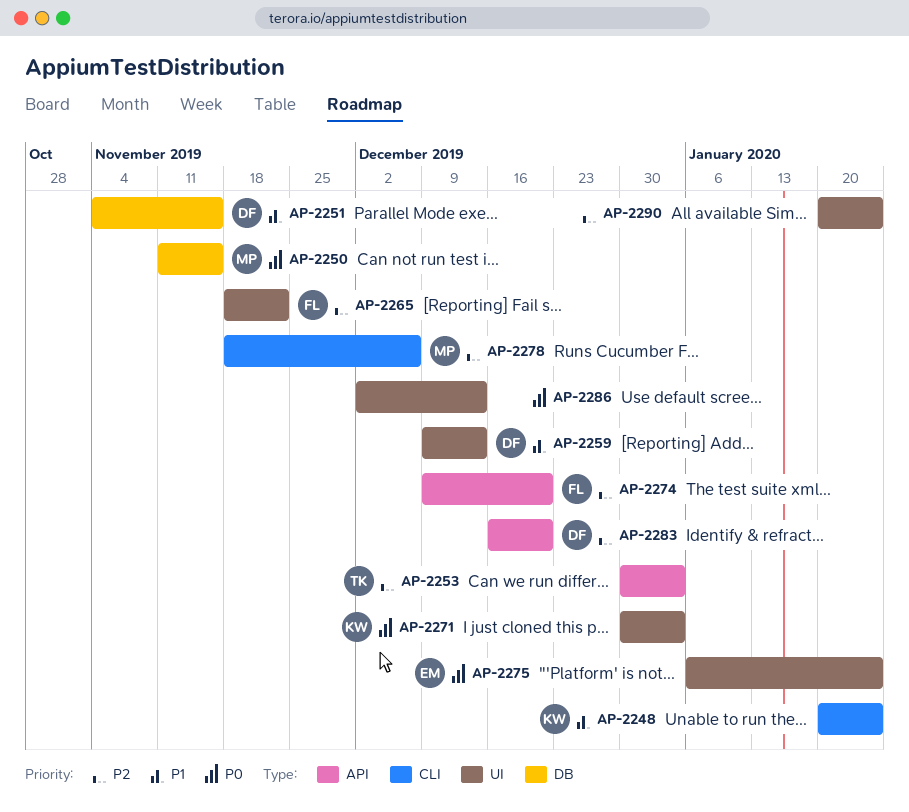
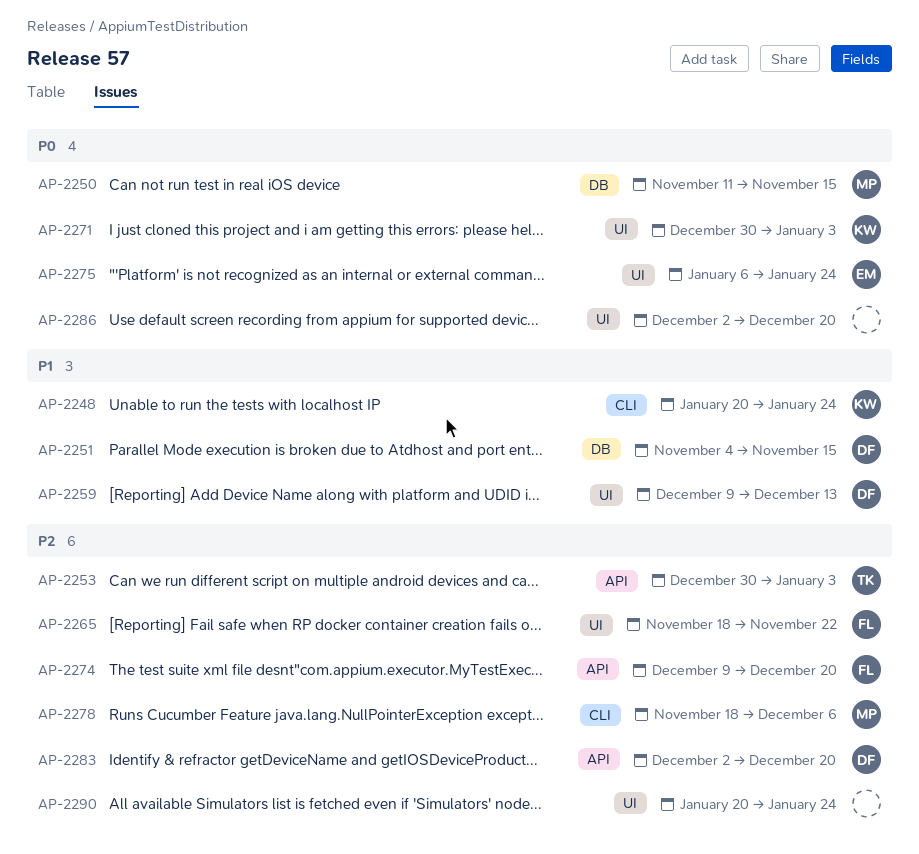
AP-2283, start: Dec 16 -> Dec 2
AP-2286, due: Dec 13 -> Dec 20

